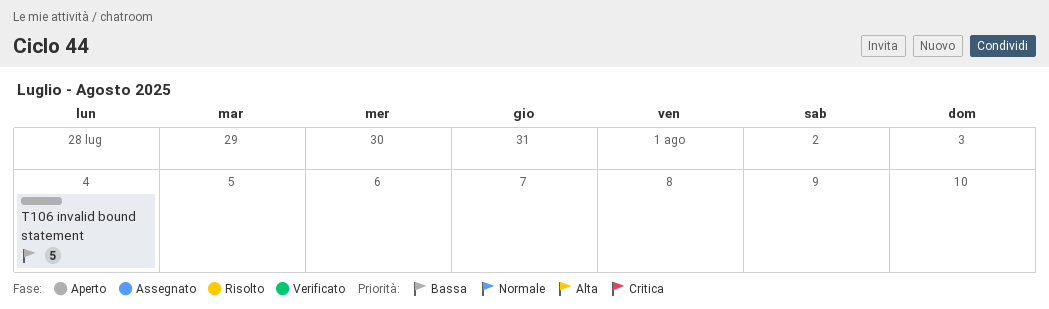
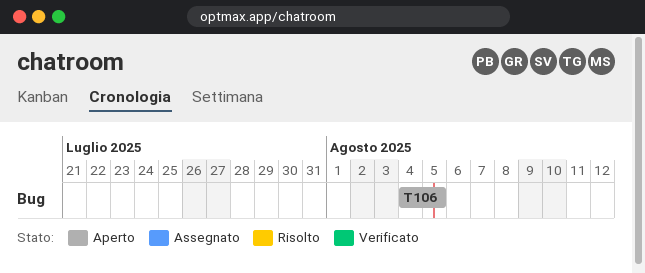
T106, due: Aug 4 -> Aug 5

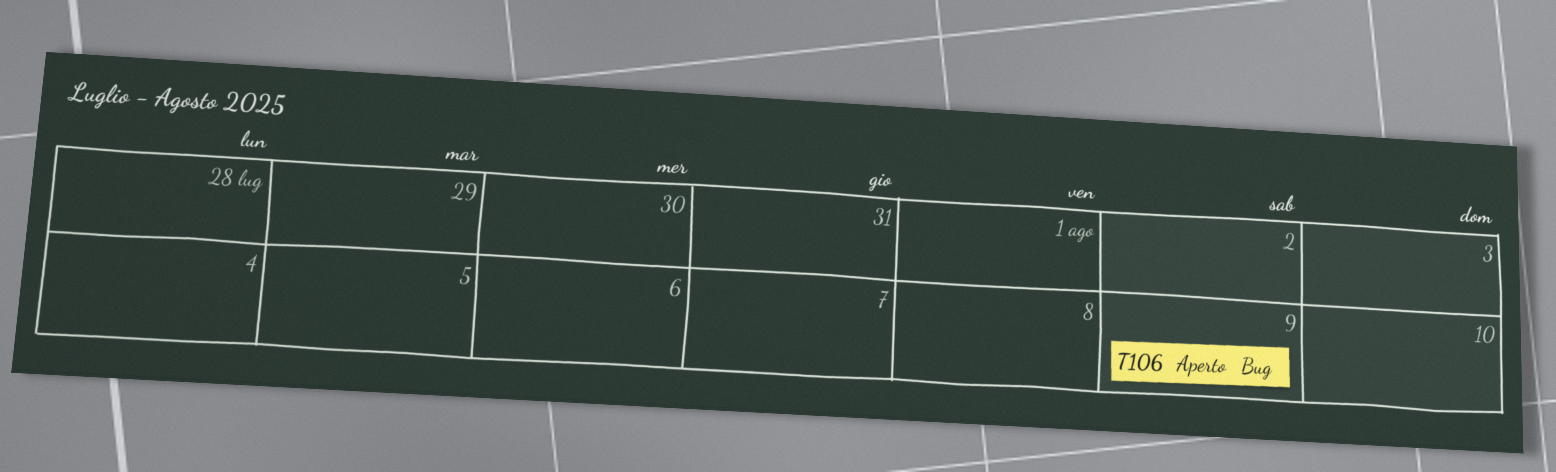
T106, due: Aug 5 -> Aug 9

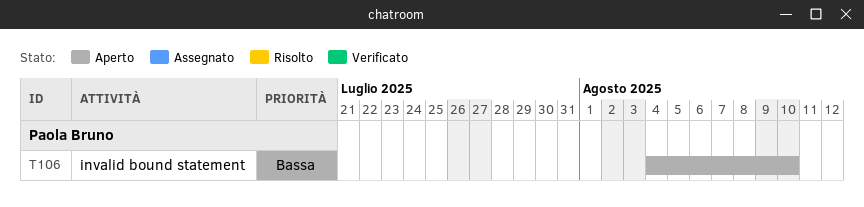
T106, due: Aug 9 -> Aug 10

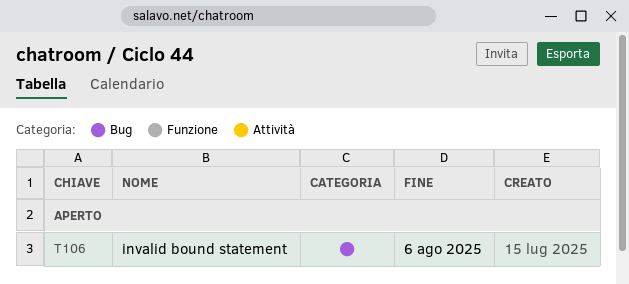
T106, due: Aug 10 -> Aug 6

